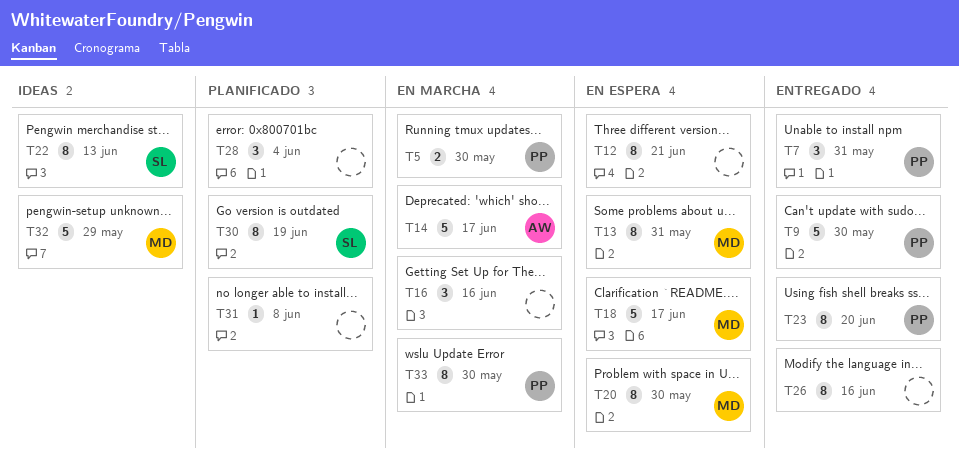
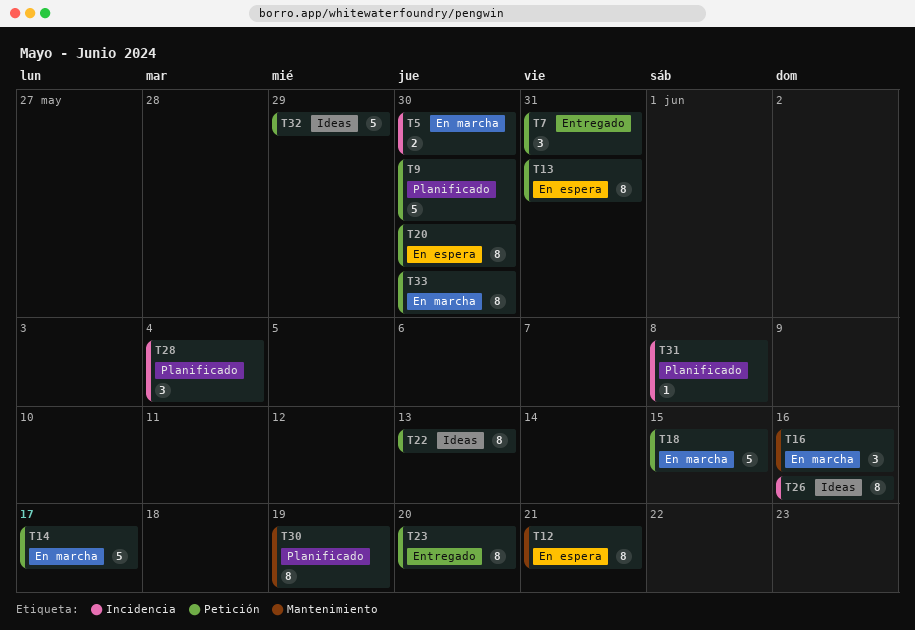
T9, status: Entregado -> Planificado
T18, status: En espera -> En marcha
T18, due: Jun 17 -> Jun 15
T26, status: Entregado -> Ideas

